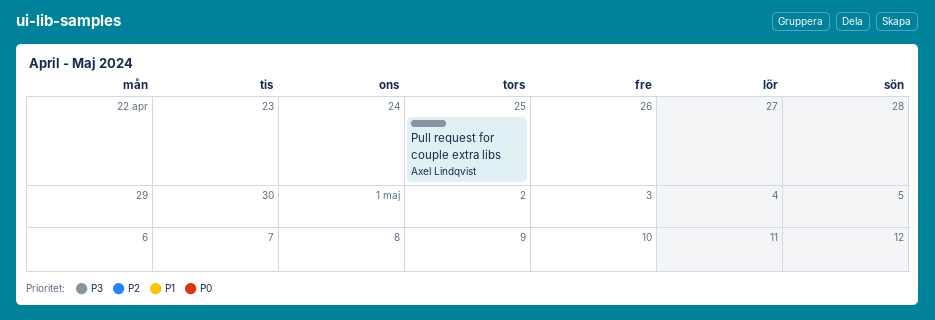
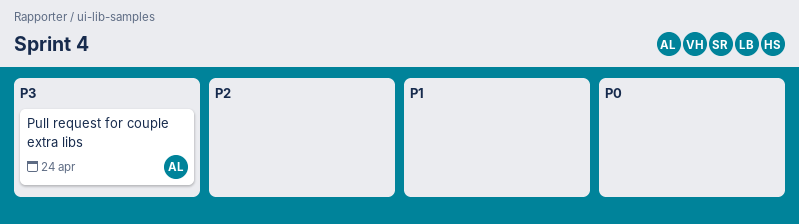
Pull request for couple extra libs, due: Apr 25 -> Apr 24

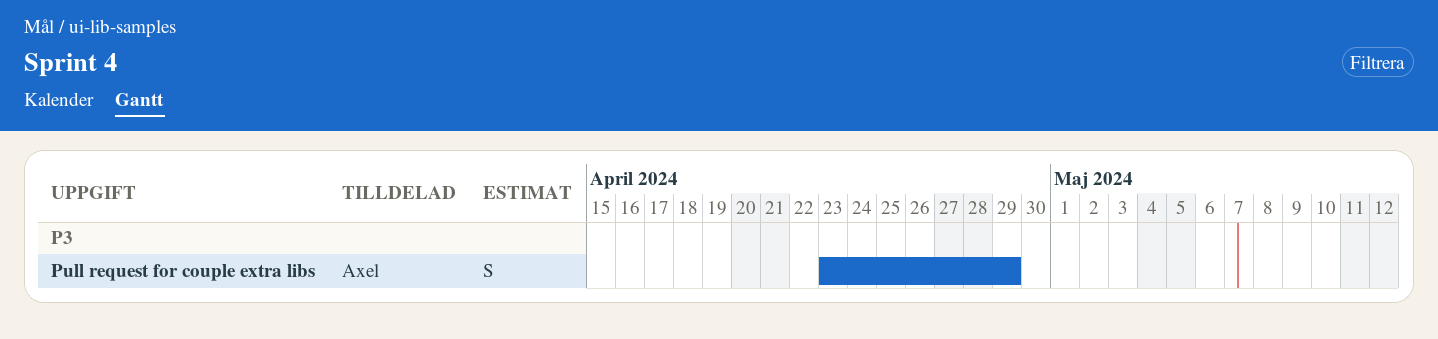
Pull request for couple extra libs, due: Apr 24 -> Apr 29

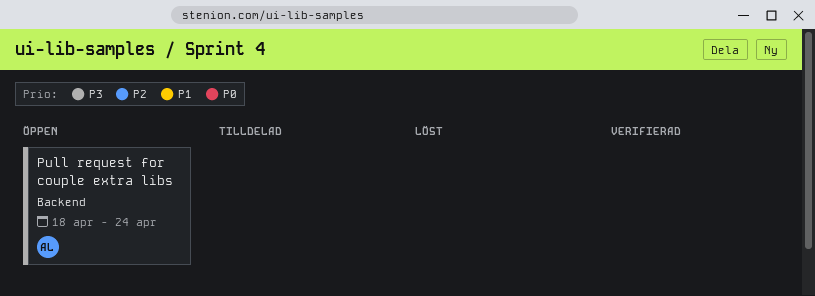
Pull request for couple extra libs, start: Apr 23 -> Apr 18
Pull request for couple extra libs, due: Apr 29 -> Apr 24

